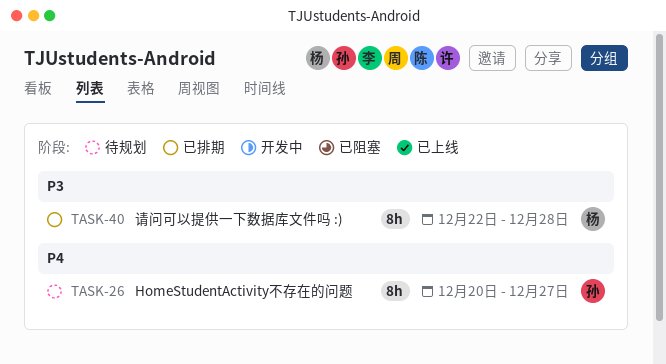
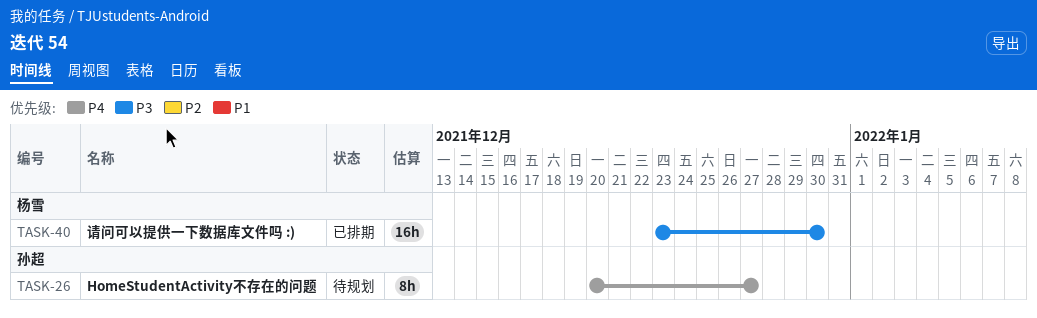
TASK-40, estimate: 8h -> 16h
TASK-40, start: Dec 22 -> Dec 23
TASK-40, due: Dec 28 -> Dec 30

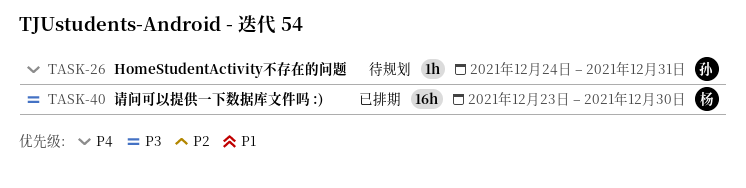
TASK-26, estimate: 8h -> 1h
TASK-26, start: Dec 20 -> Dec 24
TASK-26, due: Dec 27 -> Dec 31

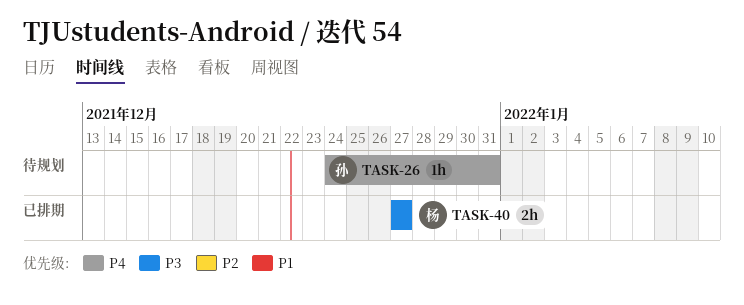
TASK-40, estimate: 16h -> 2h
TASK-40, start: Dec 23 -> Dec 27
TASK-40, due: Dec 30 -> Dec 27

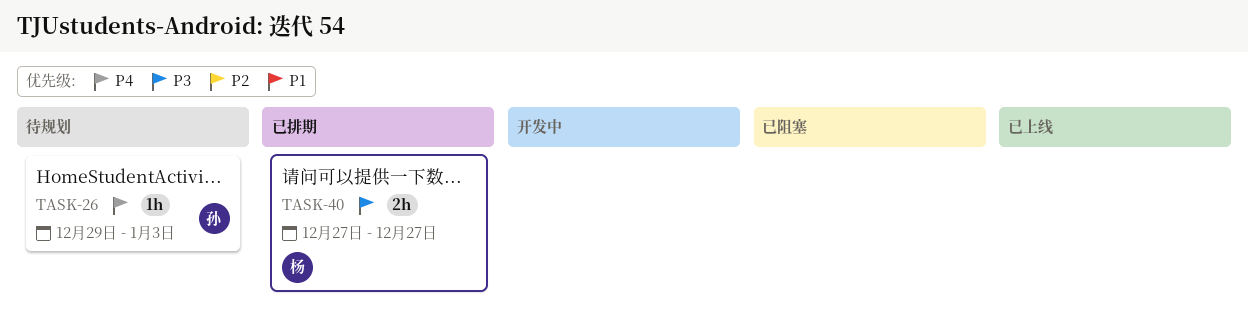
TASK-26, start: Dec 24 -> Dec 29
TASK-26, due: Dec 31 -> Jan 3

